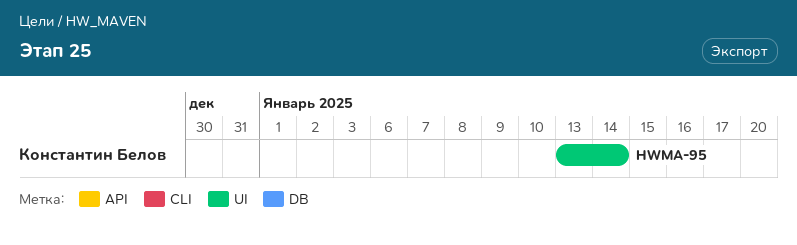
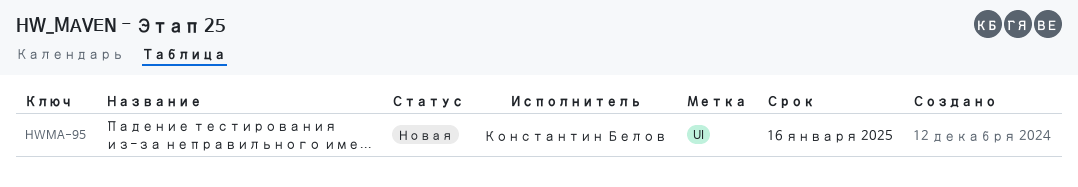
HWMA-95, due: Jan 14 -> Jan 16

